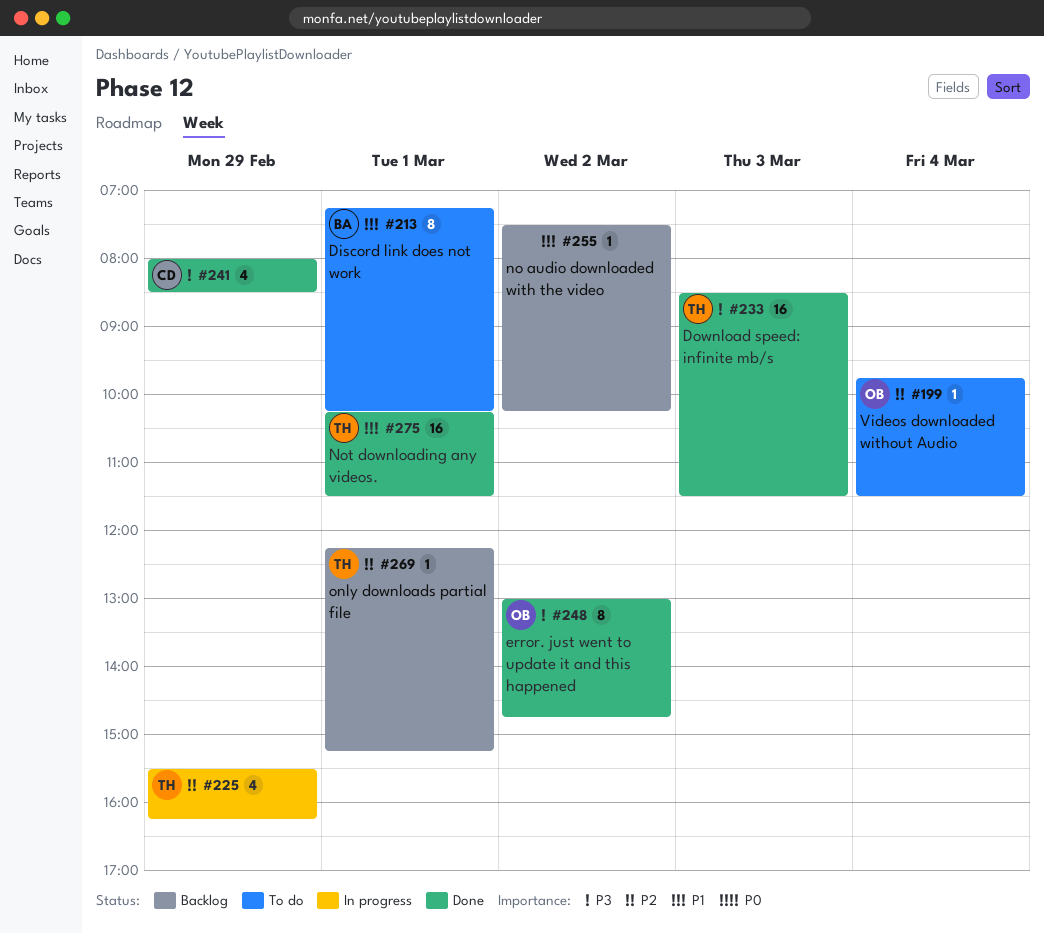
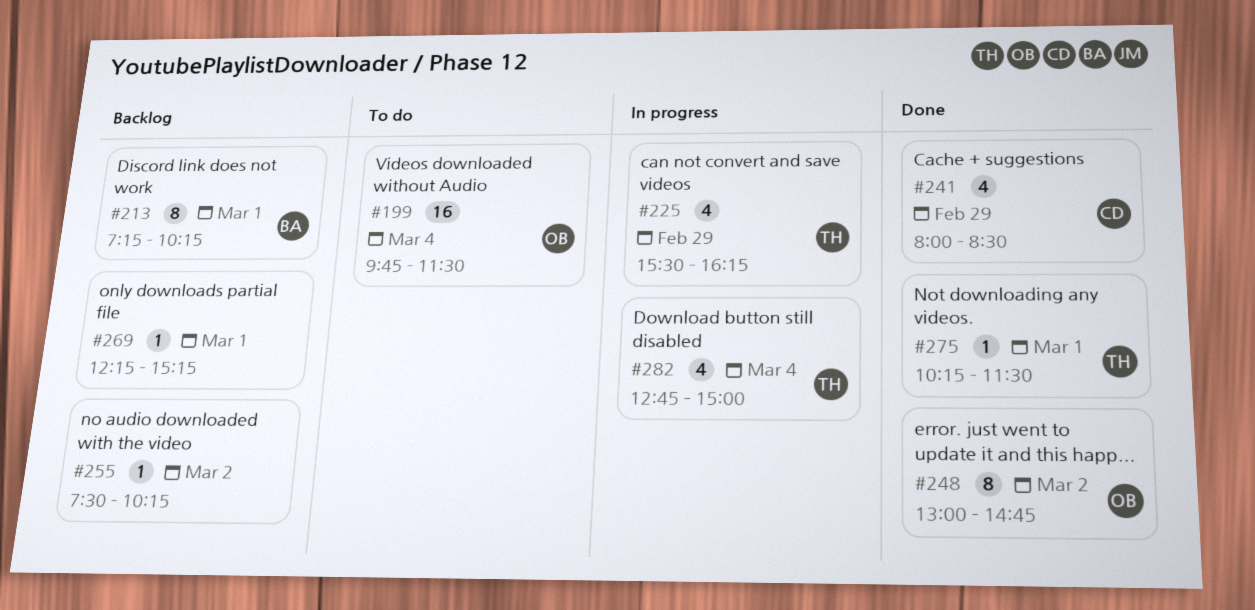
#199, estimate: 1 -> 16
#213, status: To do -> Backlog
#233: present -> none
#269, owner: TH -> none
#275, estimate: 16 -> 1
#282: none -> present

